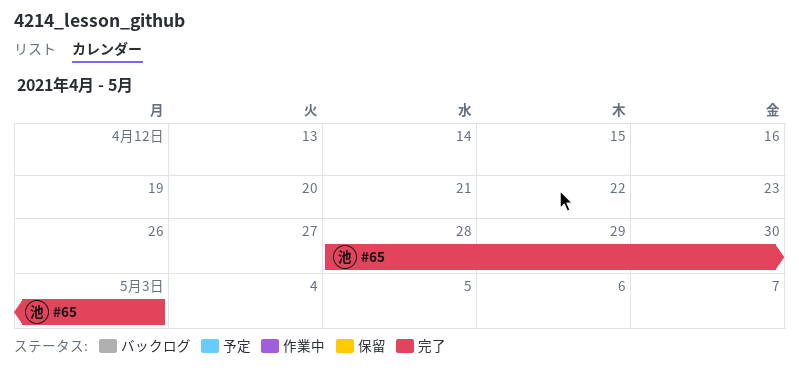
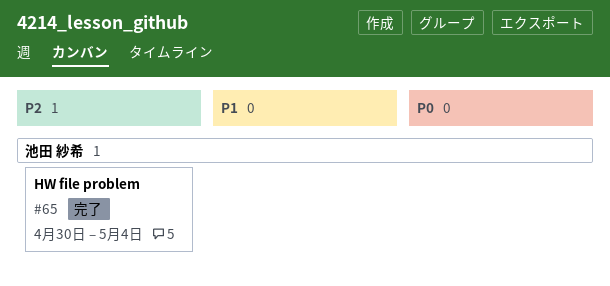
#65, start: Apr 28 -> Apr 30
#65, due: May 3 -> May 4

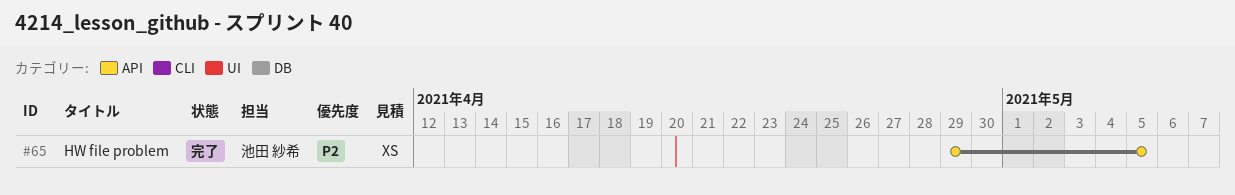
#65, start: Apr 30 -> Apr 29
#65, due: May 4 -> May 5

